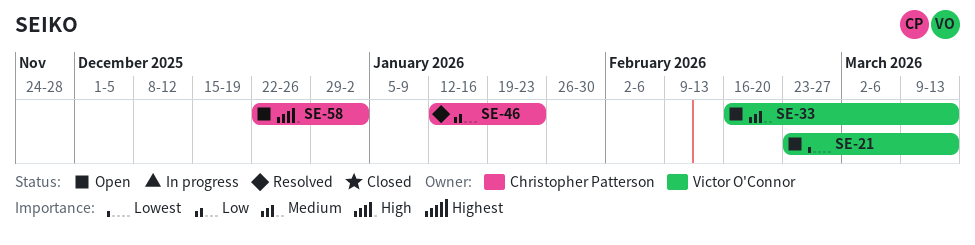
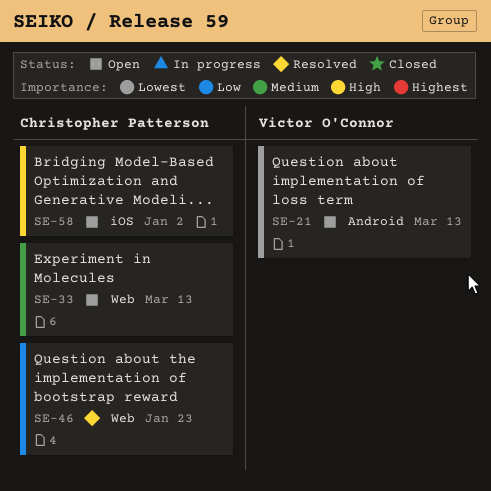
SE-33, owner: Victor O'Connor -> Christopher Patterson

